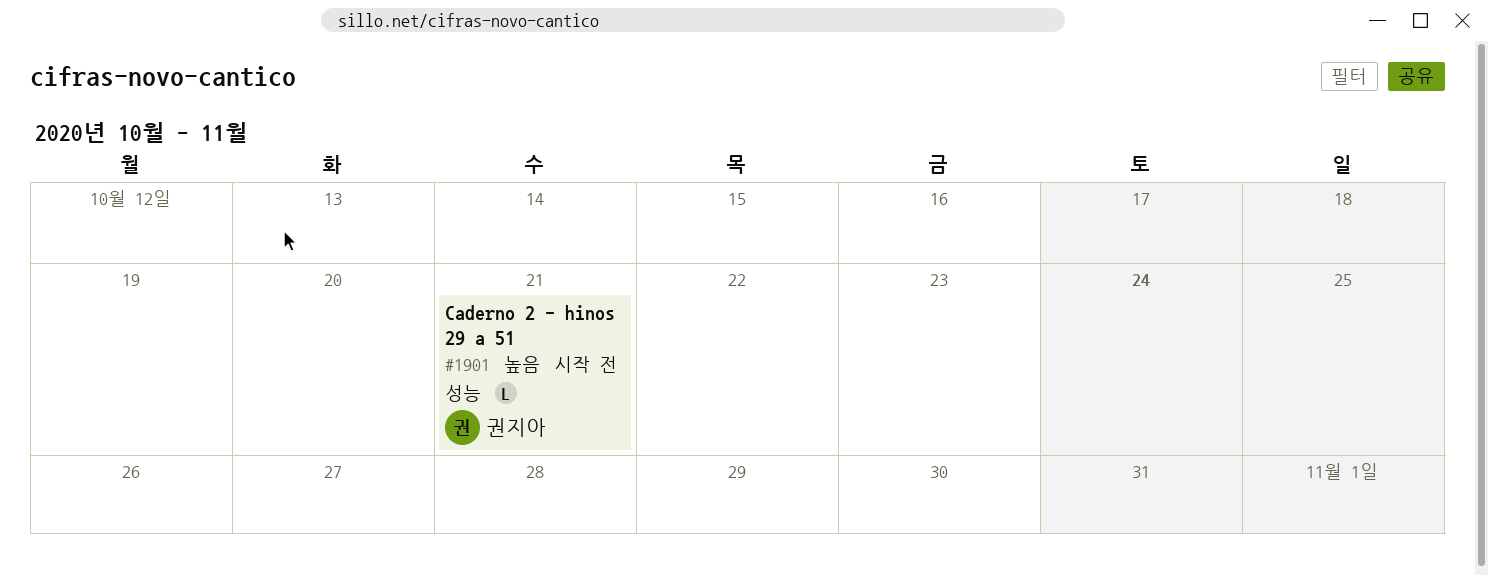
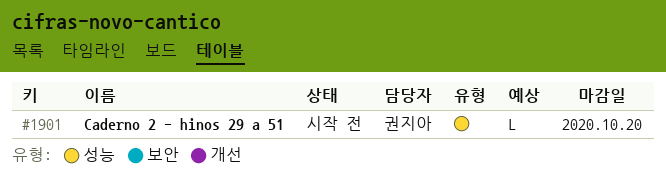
#1901, due: Oct 21 -> Oct 20

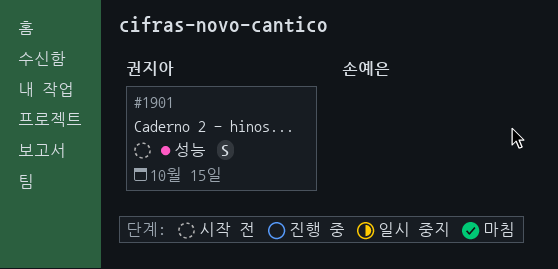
#1901, estimate: L -> S
#1901, due: Oct 20 -> Oct 15

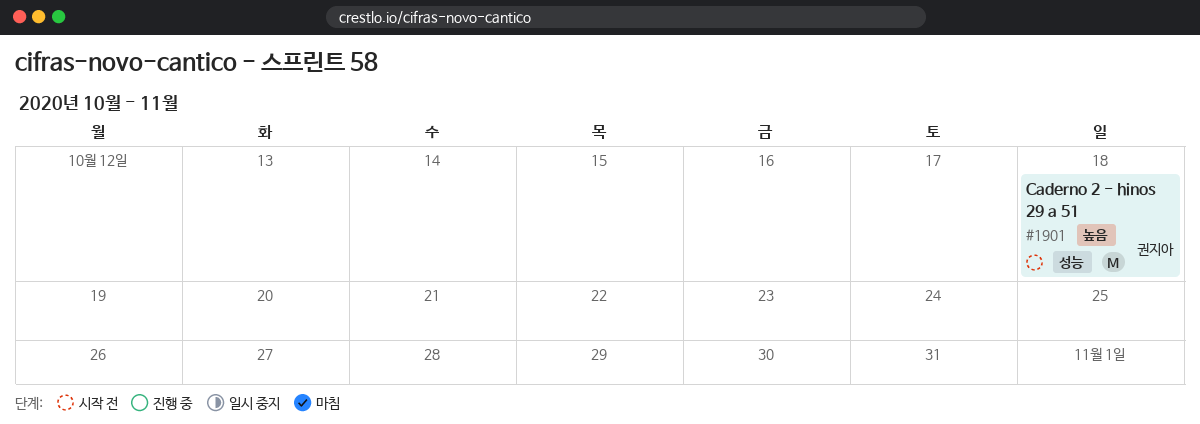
#1901, estimate: S -> M
#1901, due: Oct 15 -> Oct 18

